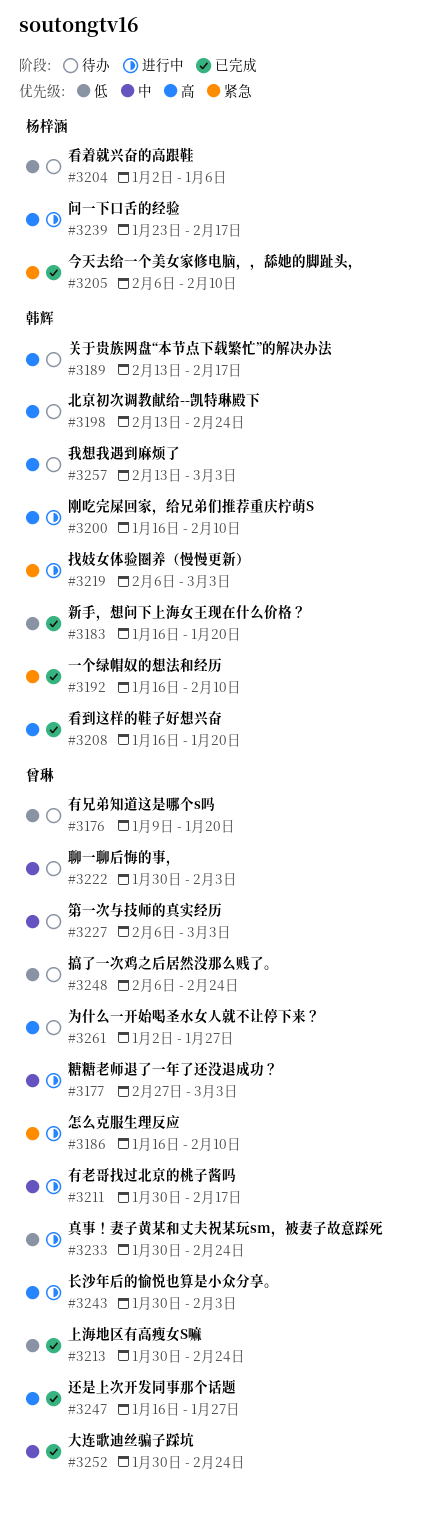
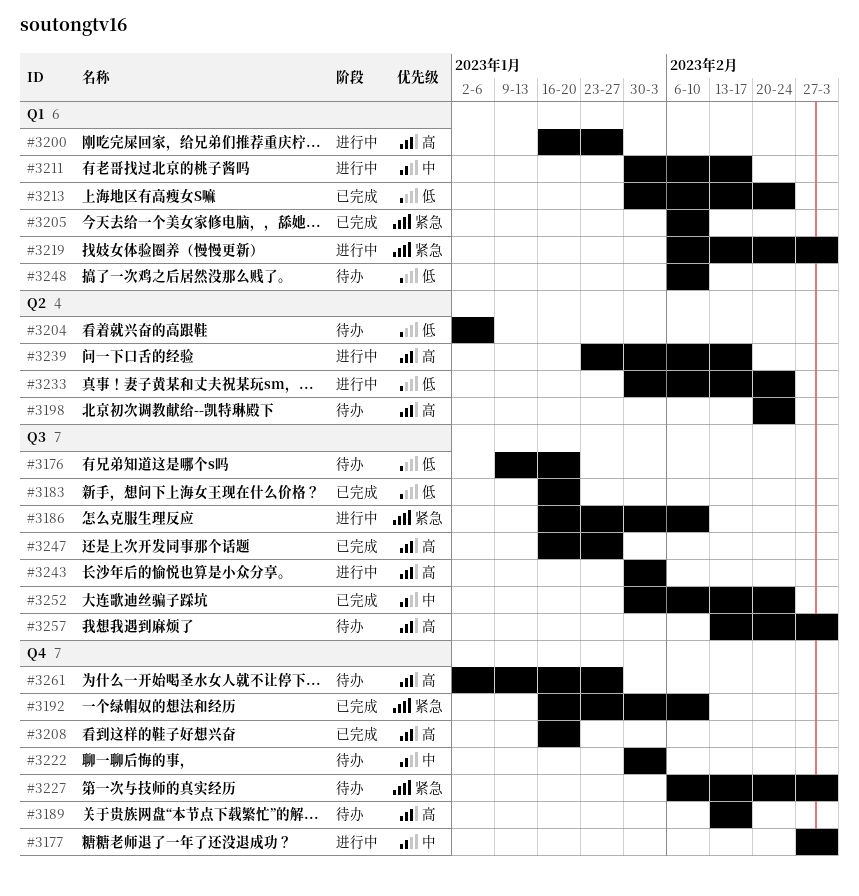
#3198, start: Feb 13 -> Feb 20
#3200, due: Feb 10 -> Jan 27
#3227, priority: 中 -> 紧急
#3248, due: Feb 24 -> Feb 10

